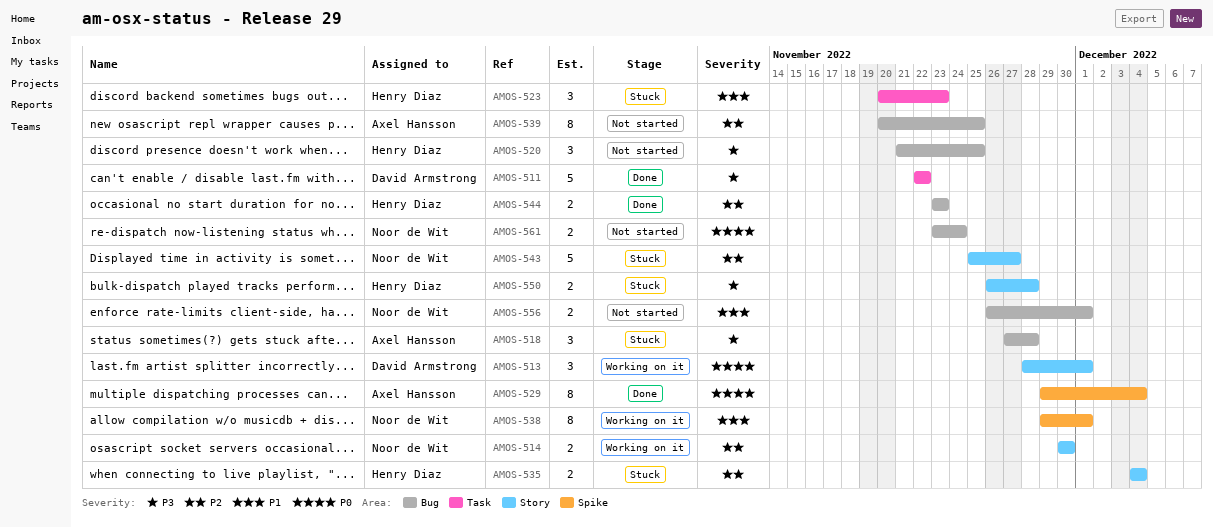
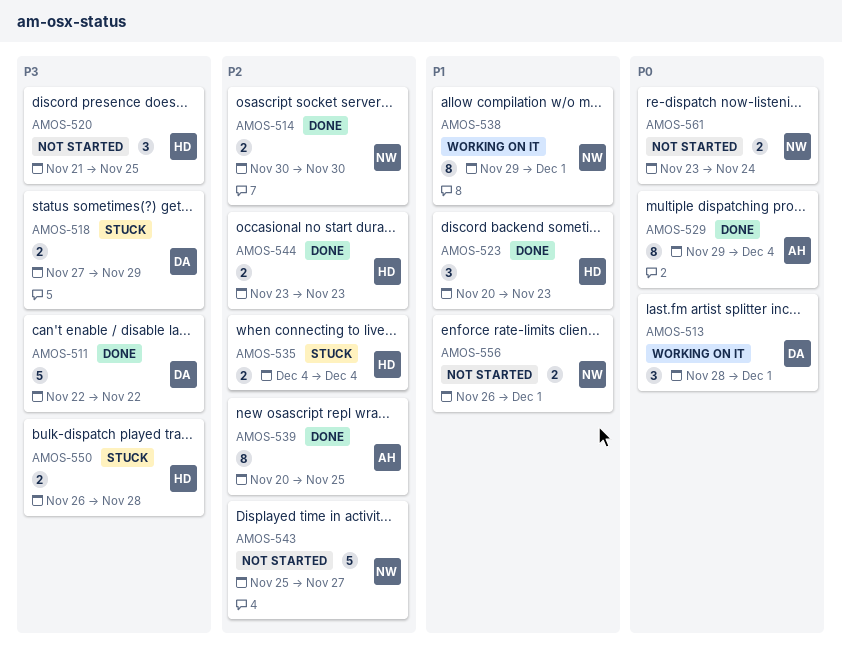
AMOS-514, status: Working on it -> Done
AMOS-518, owner: Axel Hansson -> David Armstrong
AMOS-518, estimate: 3 -> 2
AMOS-518, due: Nov 28 -> Nov 29
AMOS-523, status: Stuck -> Done
AMOS-539, status: Not started -> Done
AMOS-543, status: Stuck -> Not started

